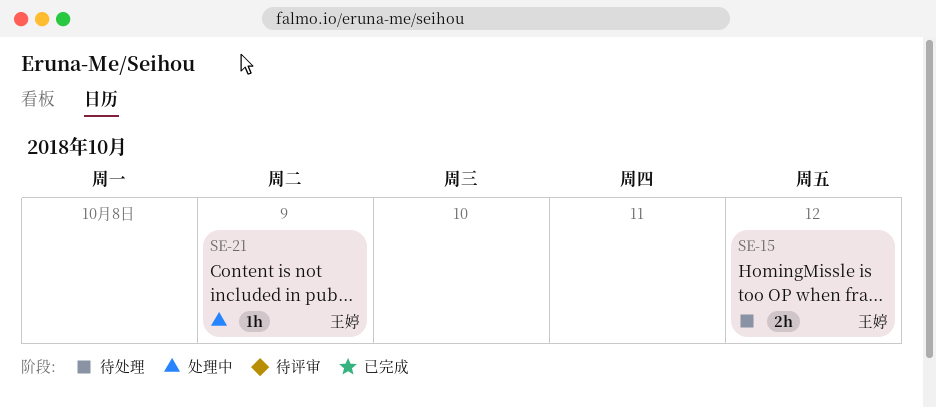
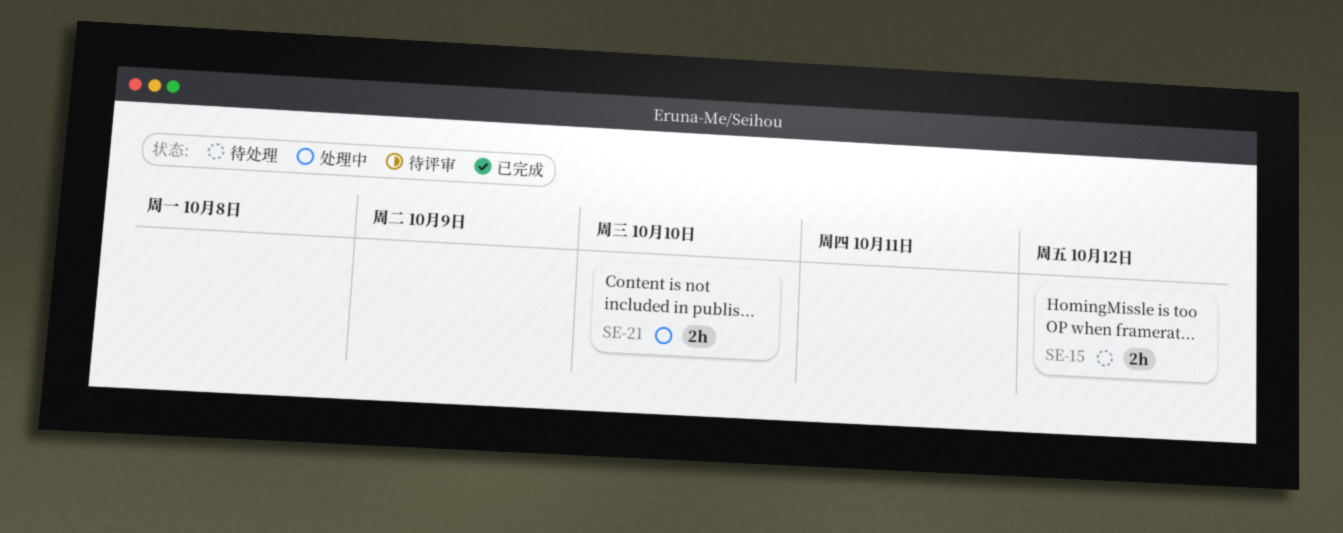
SE-21, estimate: 1h -> 2h
SE-21, due: Oct 9 -> Oct 10

